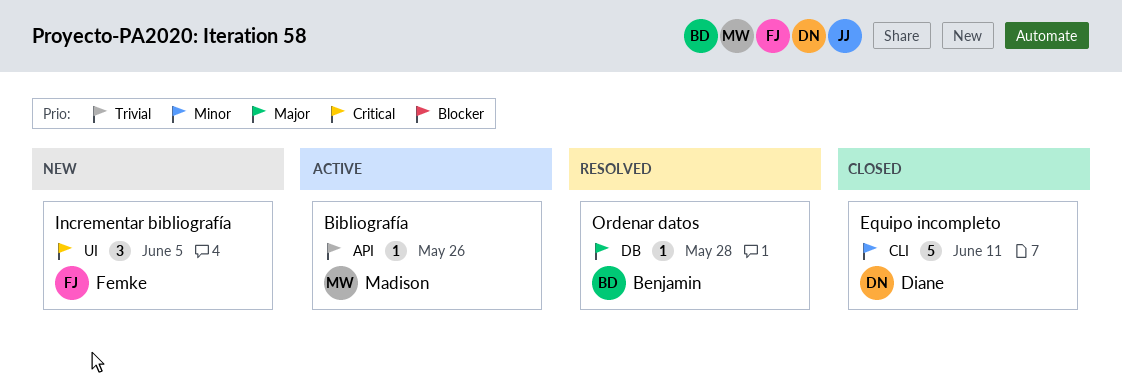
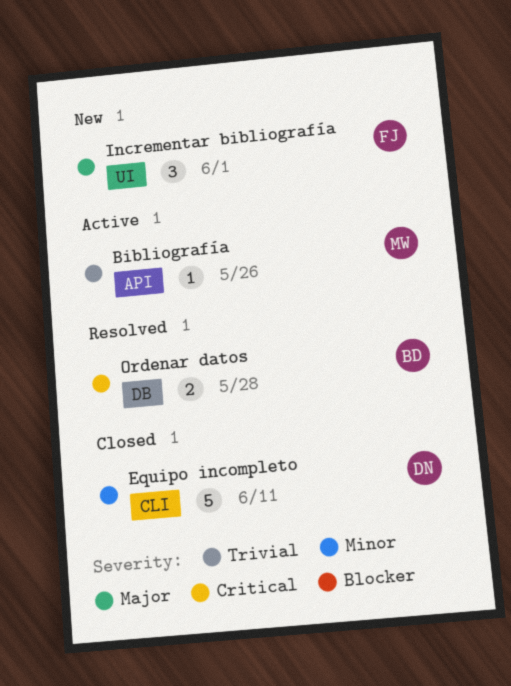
Incrementar bibliografía, priority: Critical -> Major
Incrementar bibliografía, due: Jun 5 -> Jun 1
Ordenar datos, priority: Major -> Critical
Ordenar datos, estimate: 1 -> 2

